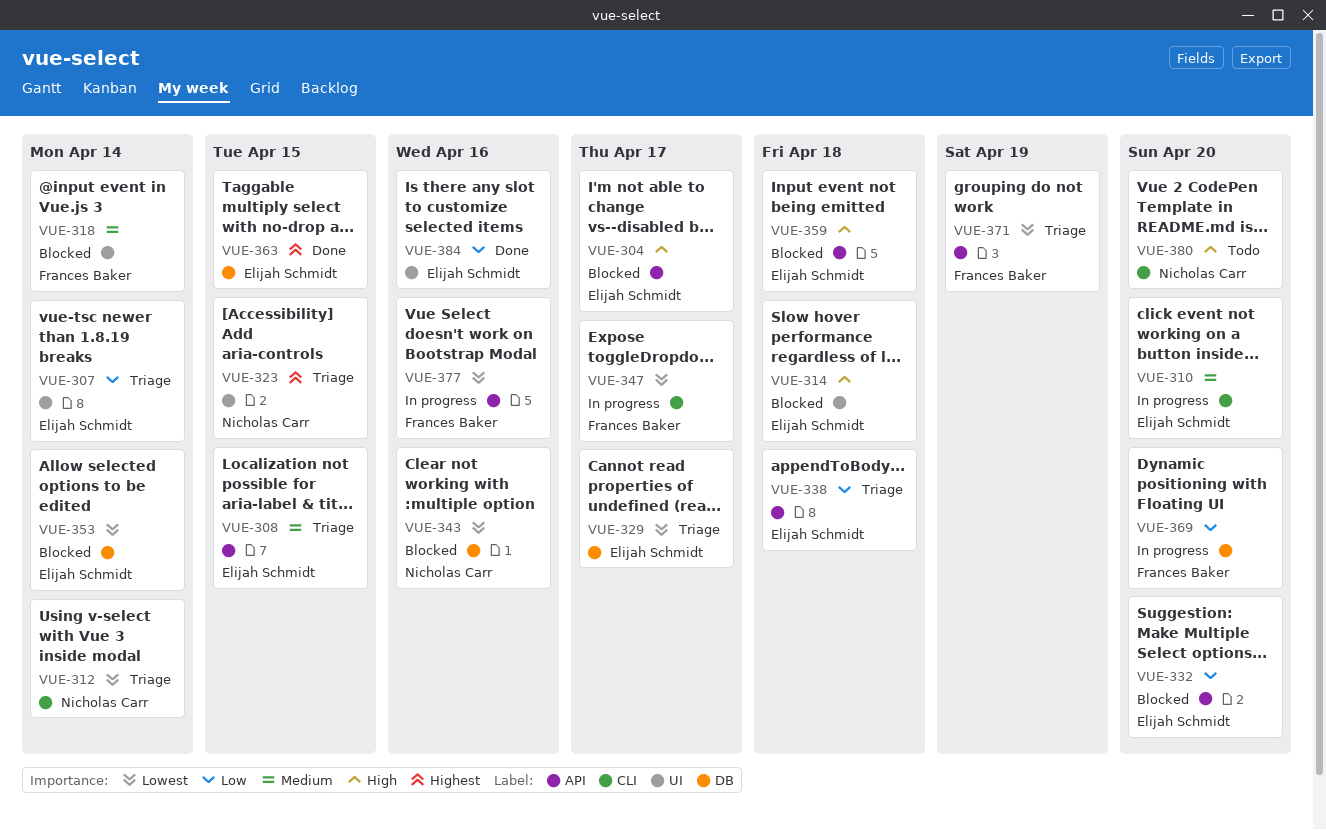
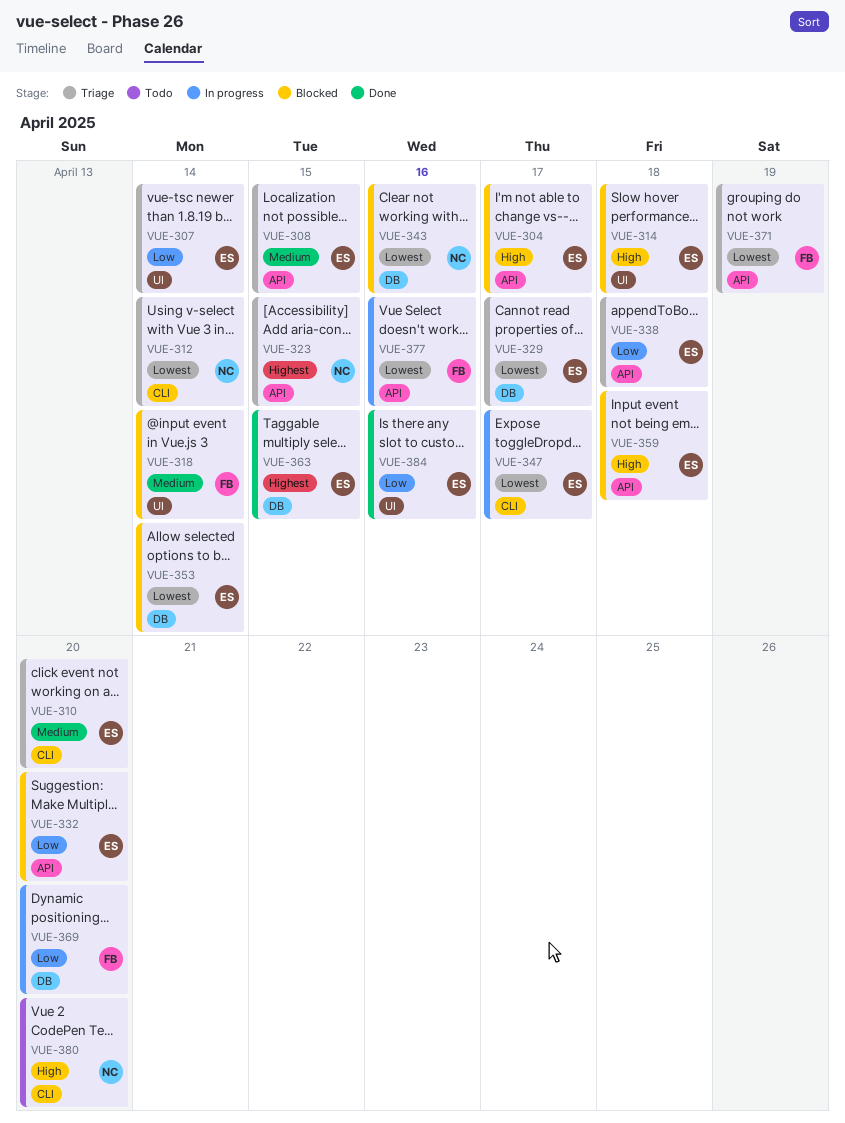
VUE-310, status: In progress -> Triage
VUE-323, label: UI -> API
VUE-347, owner: Frances Baker -> Elijah Schmidt

